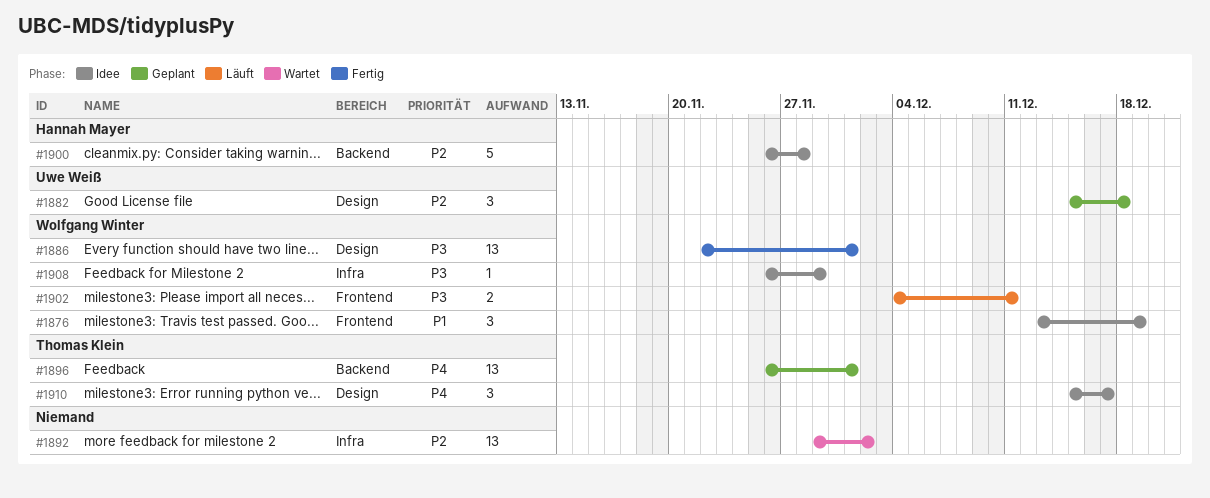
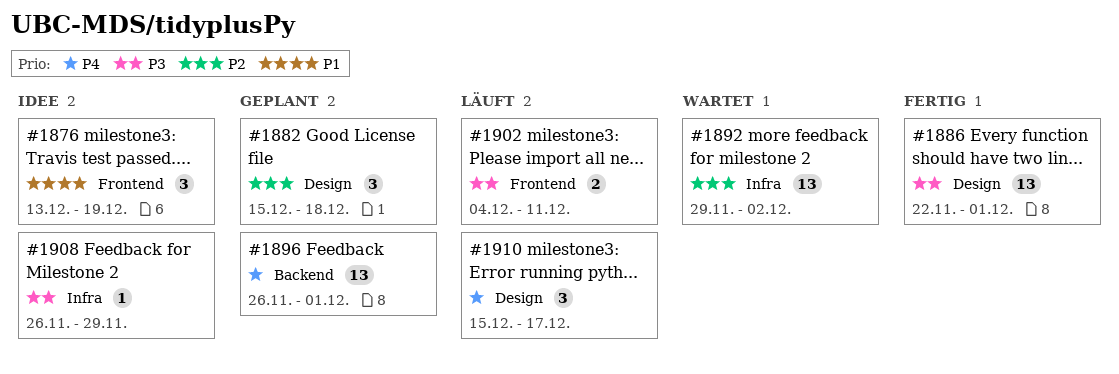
#1900: present -> none
#1910, status: Idee -> Läuft

